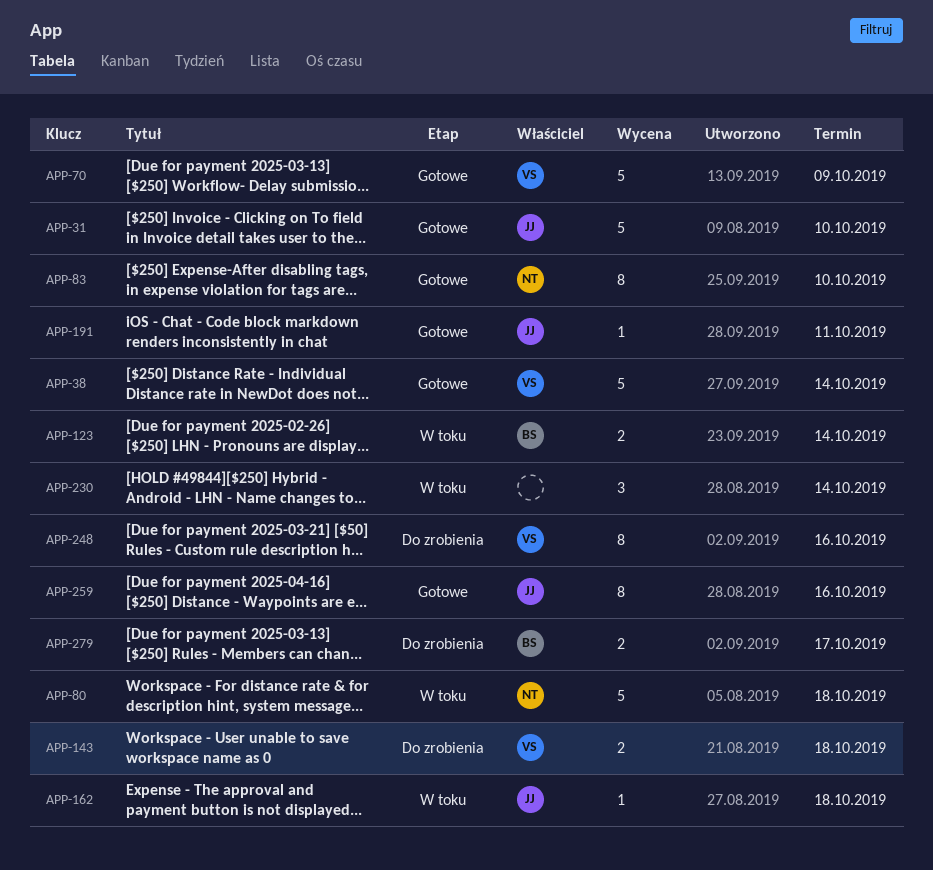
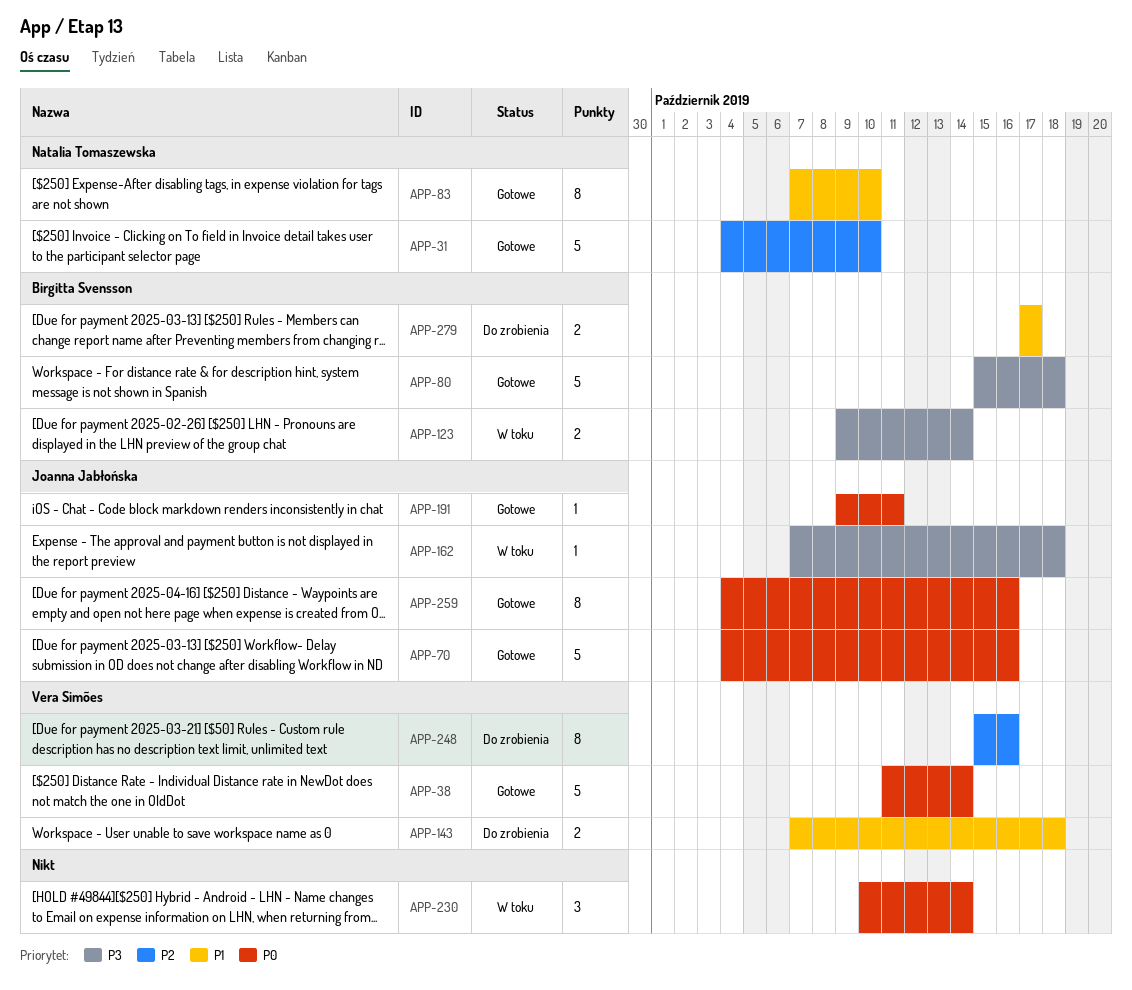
APP-31, owner: Joanna Jabłońska -> Natalia Tomaszewska
APP-70, owner: Vera Simões -> Joanna Jabłońska
APP-70, due: Oct 9 -> Oct 16
APP-80, status: W toku -> Gotowe
APP-80, owner: Natalia Tomaszewska -> Birgitta Svensson

